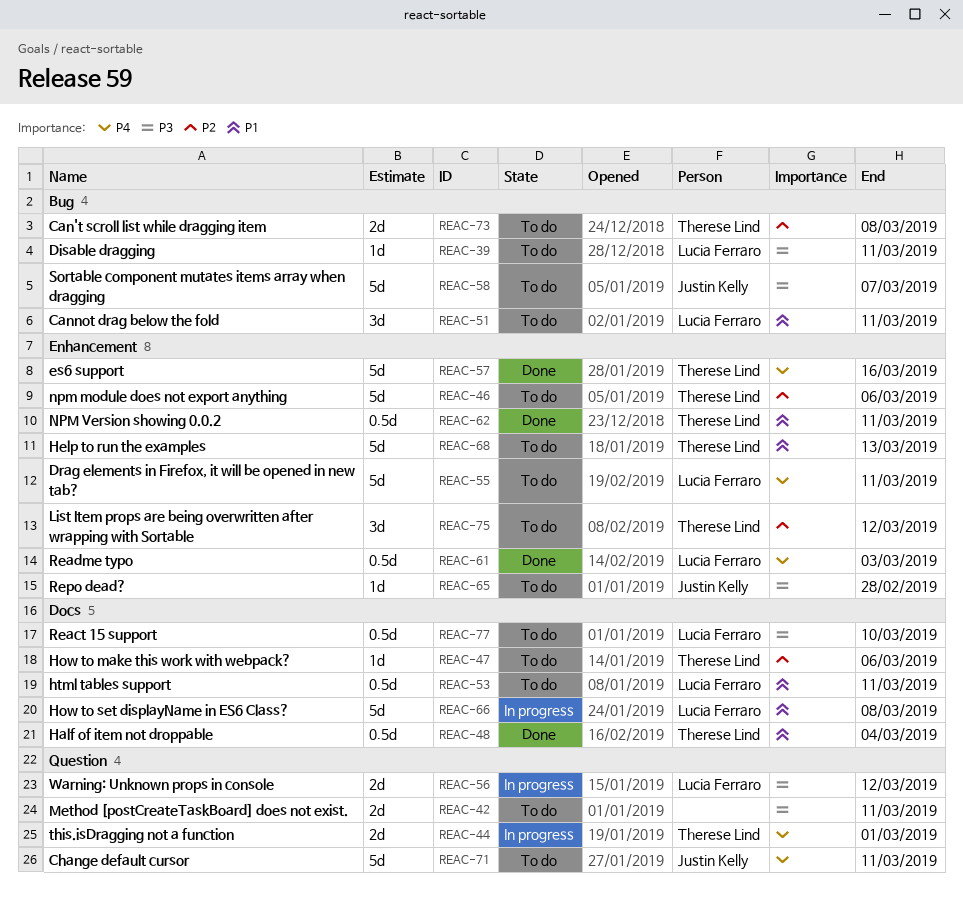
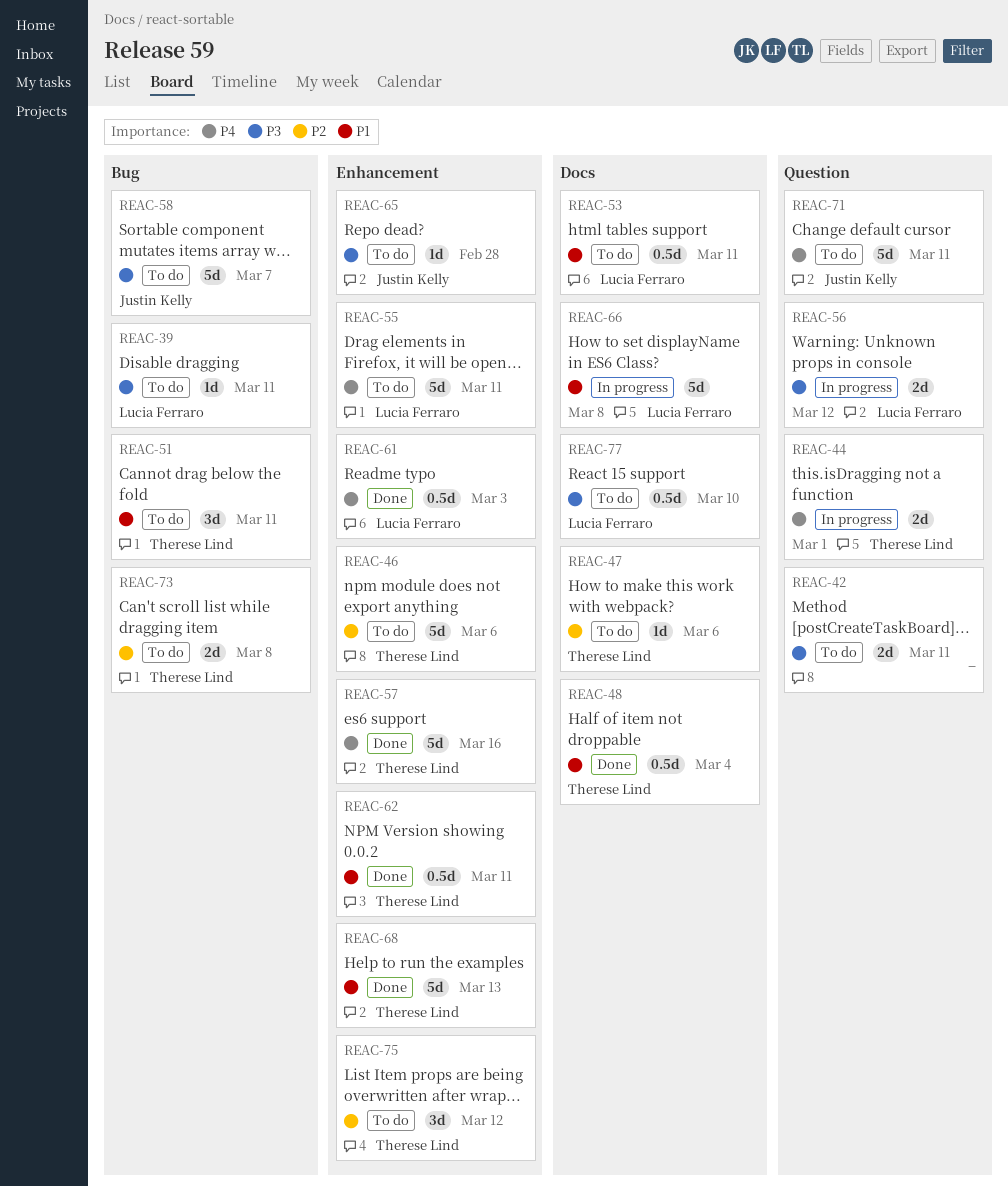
REAC-51, owner: Lucia Ferraro -> Therese Lind
REAC-68, status: To do -> Done

